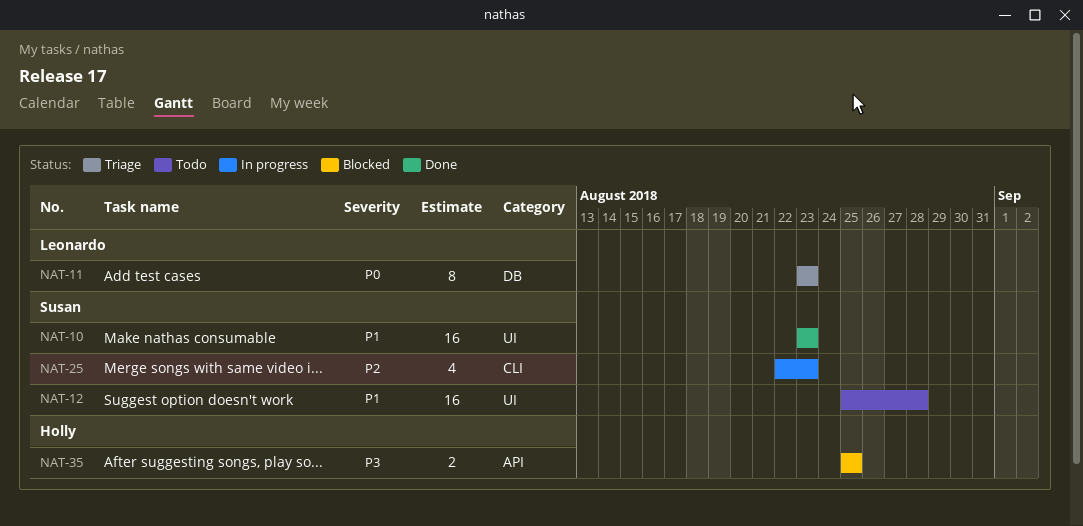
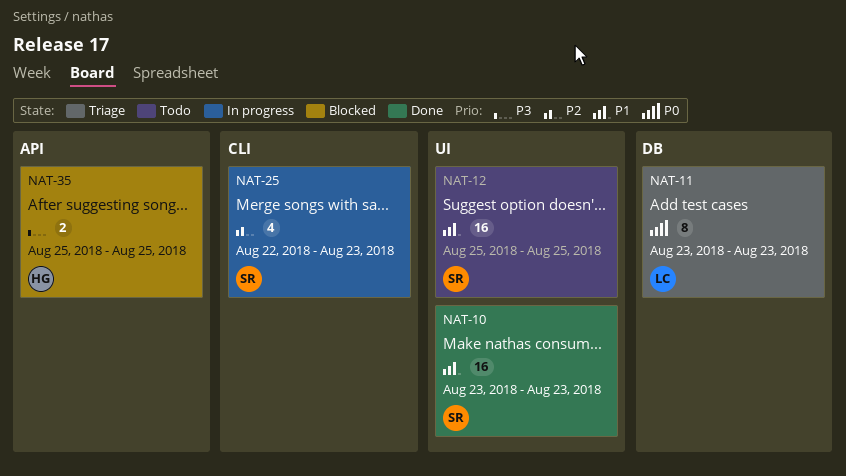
NAT-12, due: Aug 28 -> Aug 25

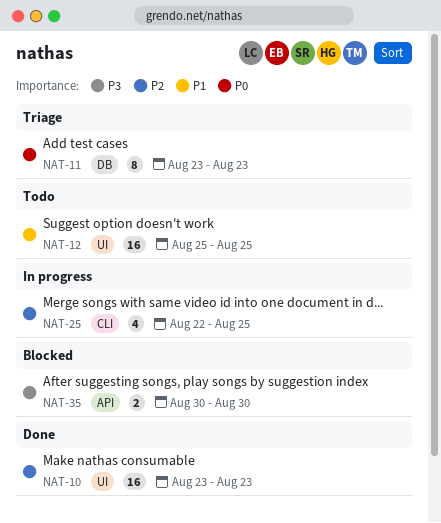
NAT-10, priority: P1 -> P2
NAT-25, due: Aug 23 -> Aug 25
NAT-35, start: Aug 25 -> Aug 30
NAT-35, due: Aug 25 -> Aug 30

